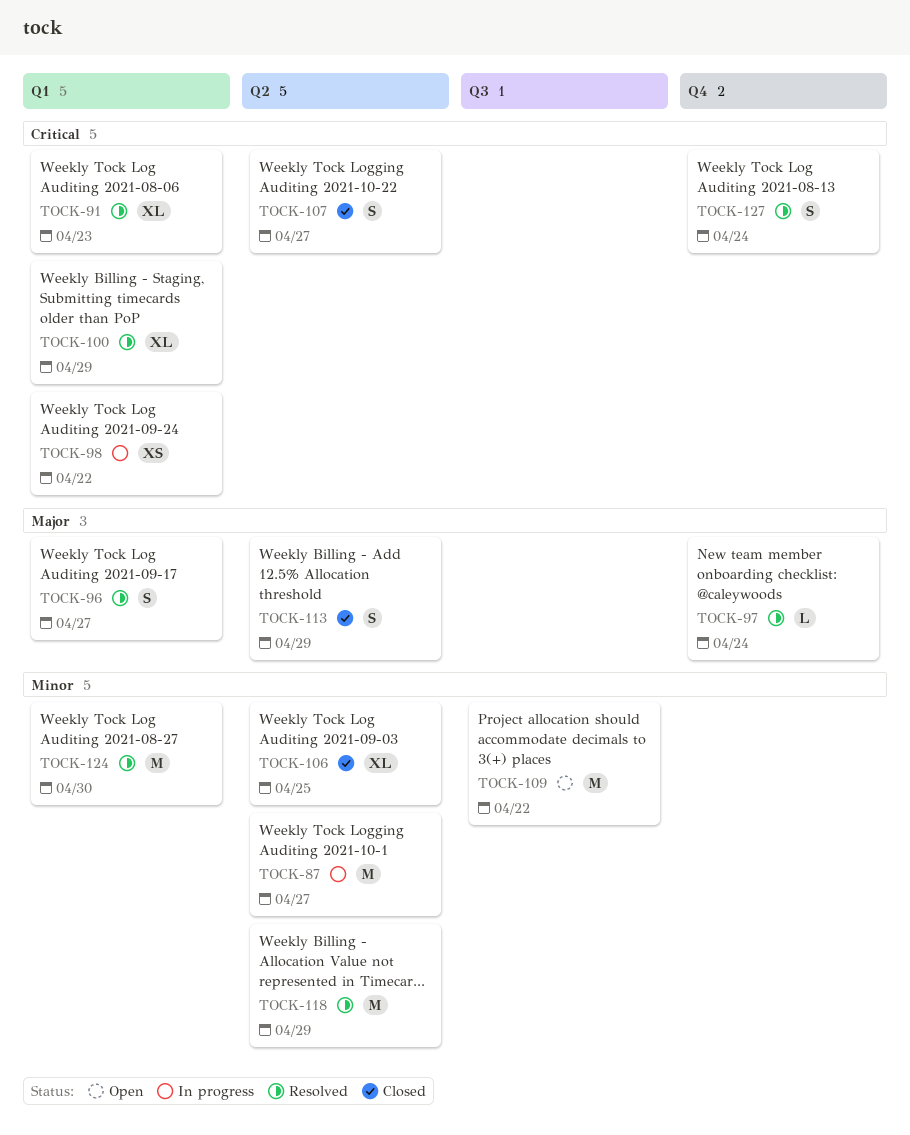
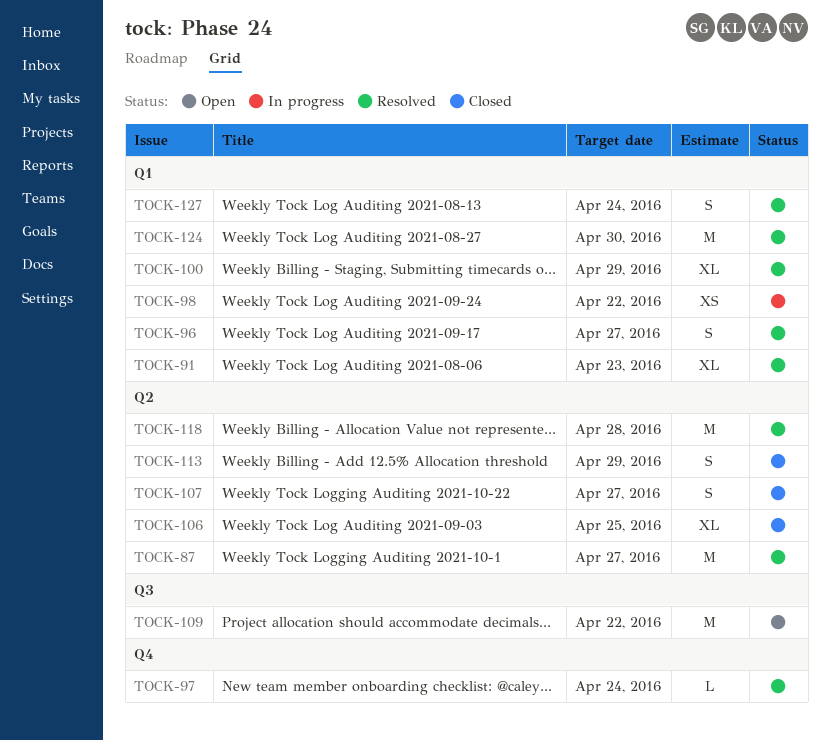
TOCK-87, status: In progress -> Resolved
TOCK-118, due: Apr 29 -> Apr 28
TOCK-127, label: Q4 -> Q1

